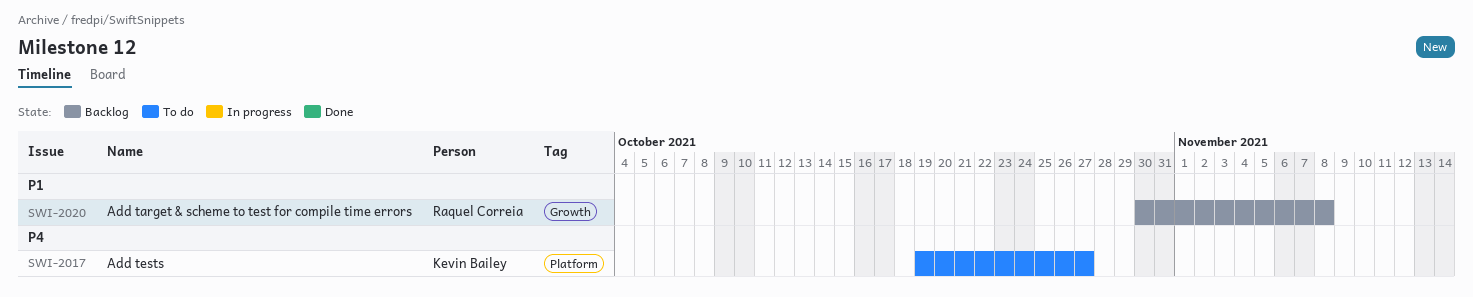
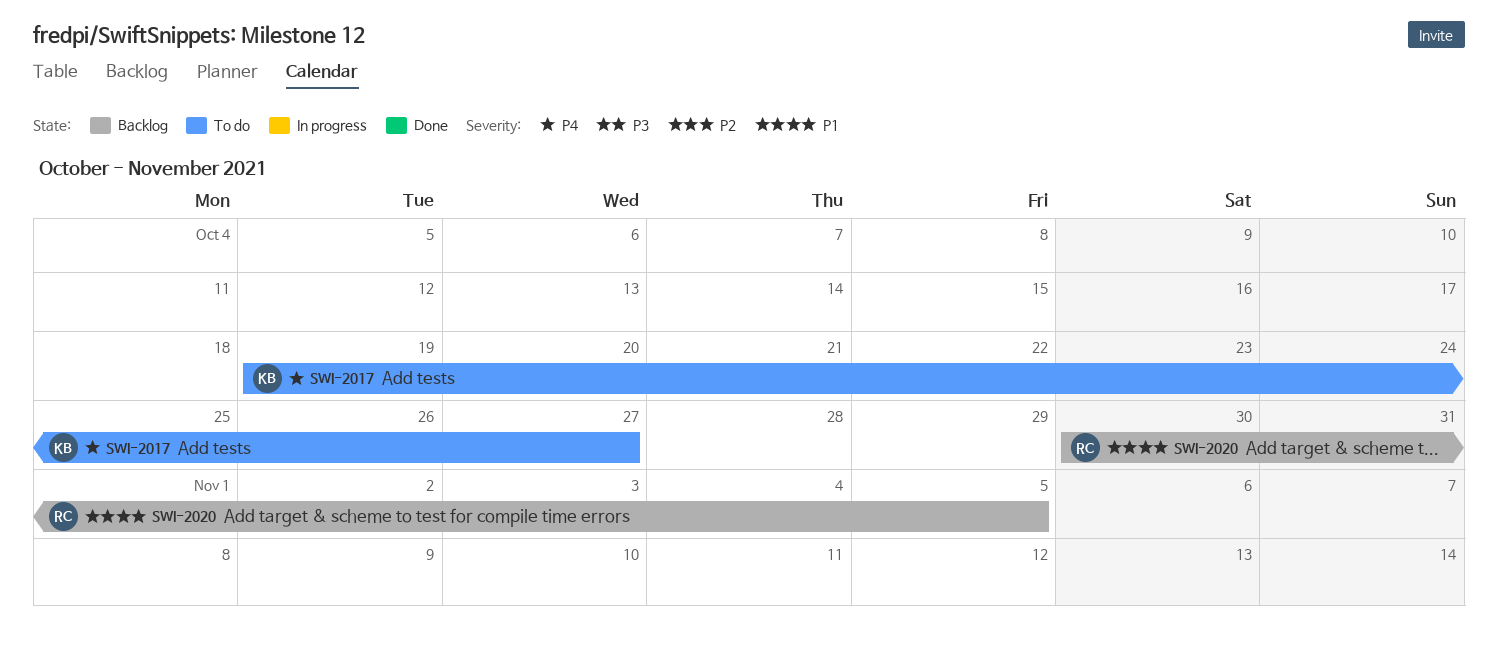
SWI-2020, due: Nov 8 -> Nov 5

